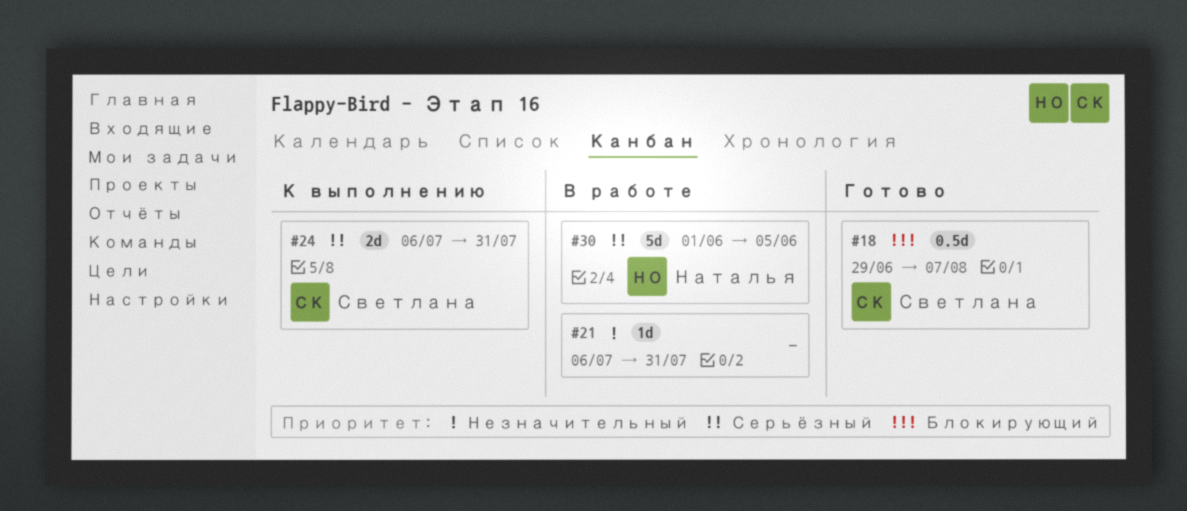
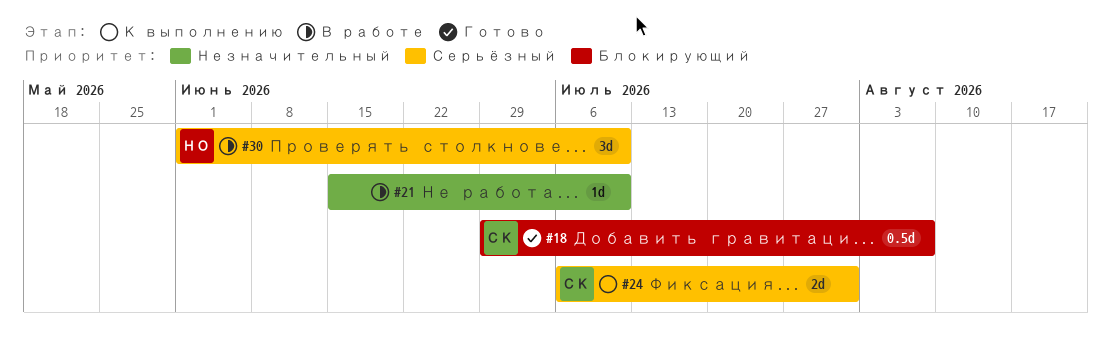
#21, start: Jul 6 -> Jun 15
#21, due: Jul 31 -> Jul 10
#30, estimate: 5d -> 3d
#30, due: Jun 5 -> Jul 10

